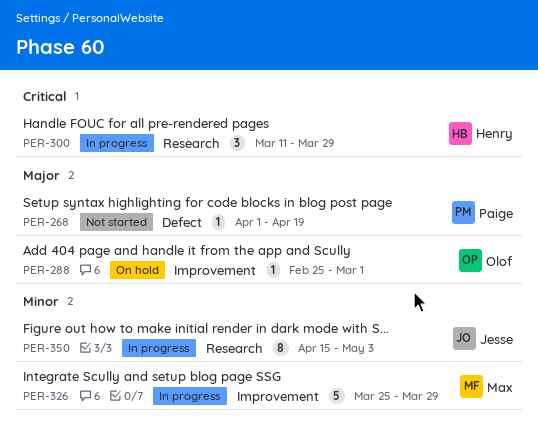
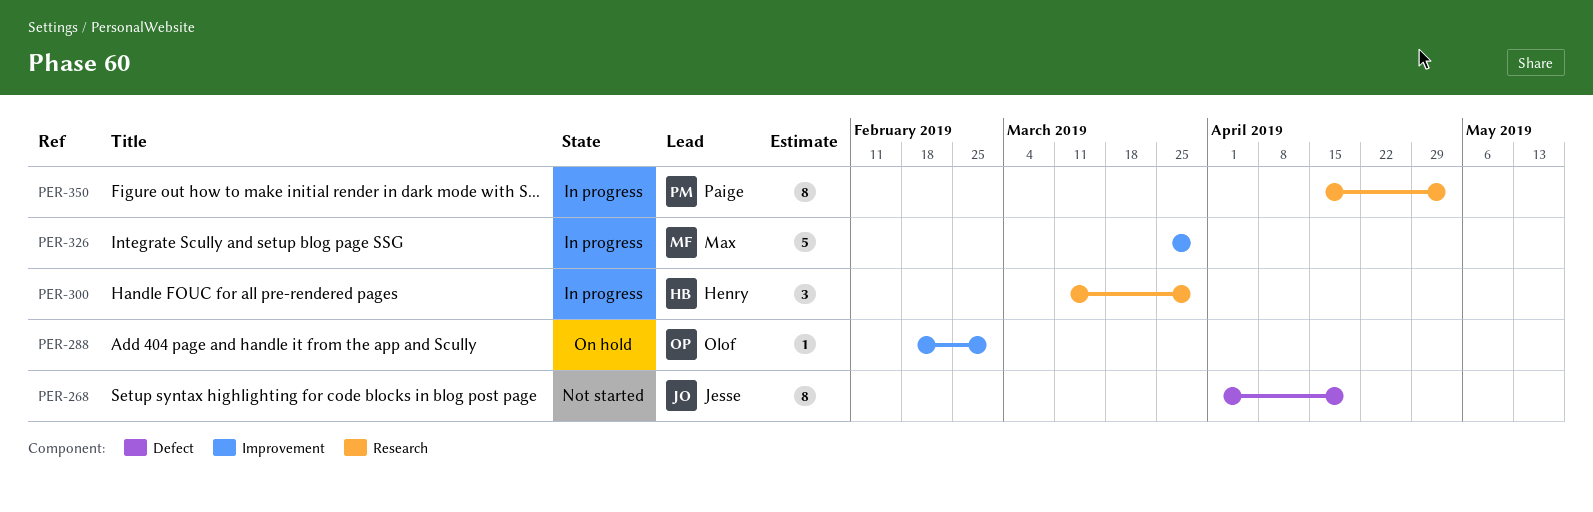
PER-268, owner: Paige -> Jesse
PER-268, estimate: 1 -> 8
PER-288, start: Feb 25 -> Feb 18
PER-350, owner: Jesse -> Paige

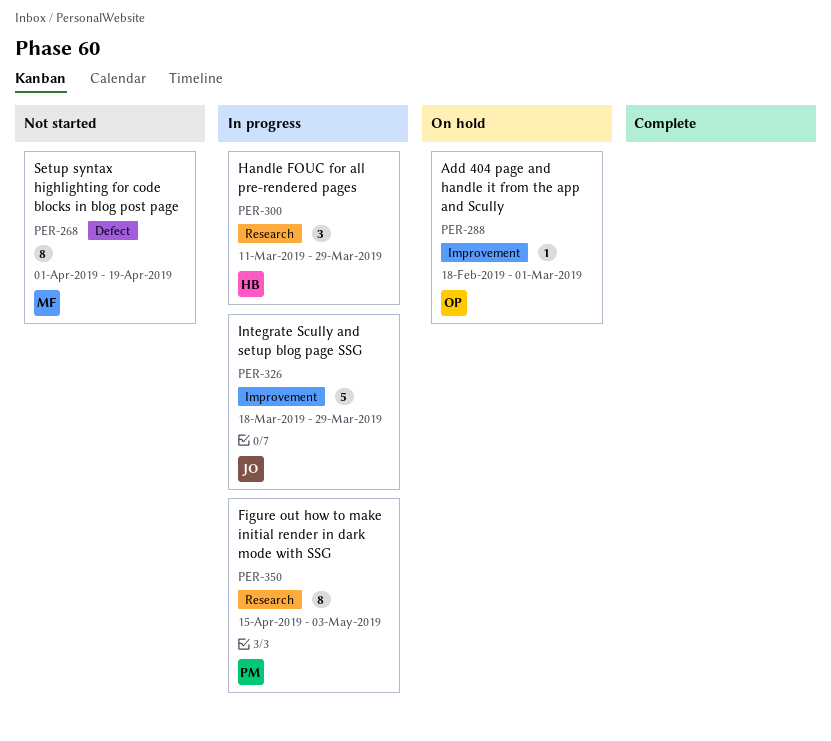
PER-268, owner: Jesse -> Max
PER-326, owner: Max -> Jesse
PER-326, start: Mar 25 -> Mar 18

